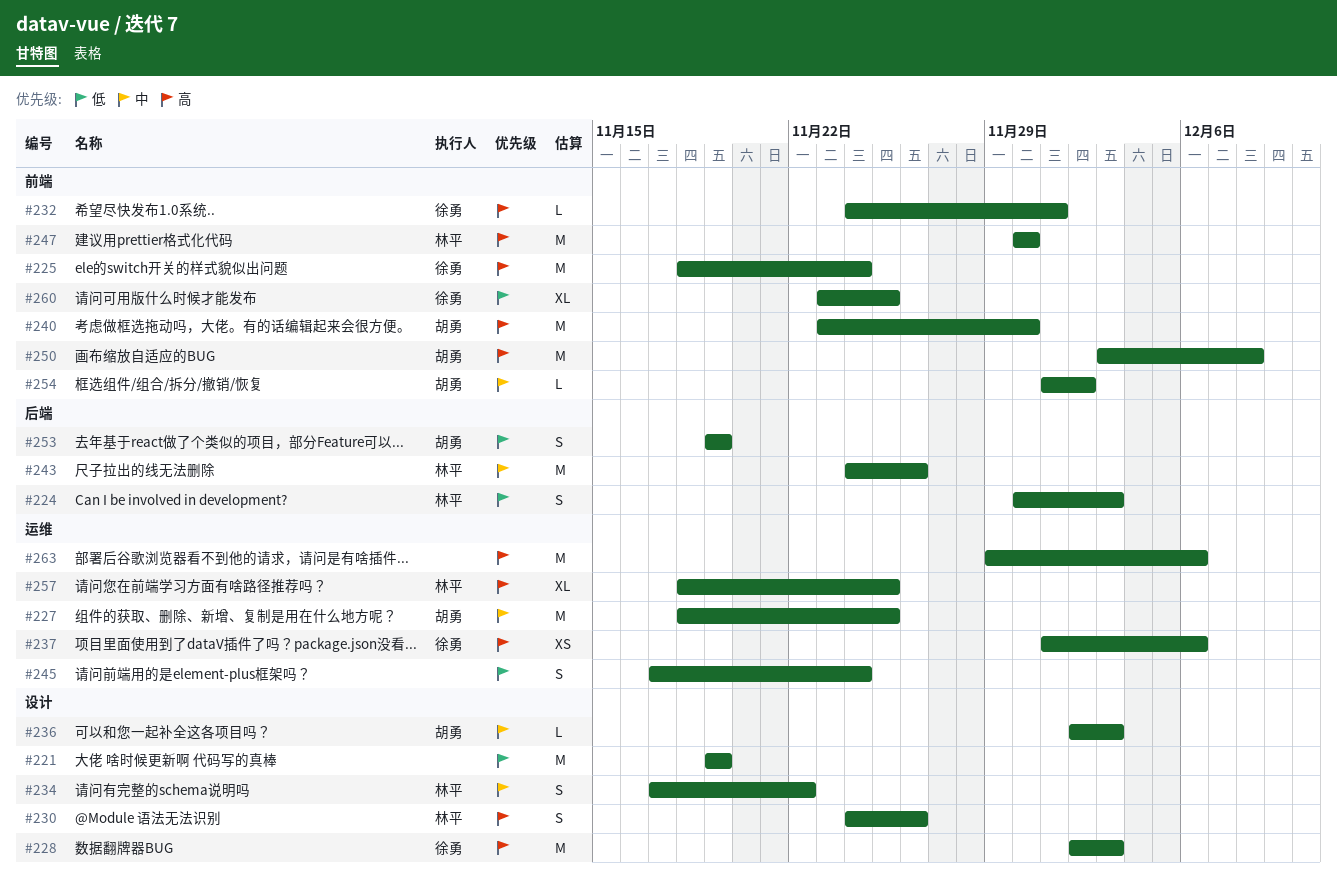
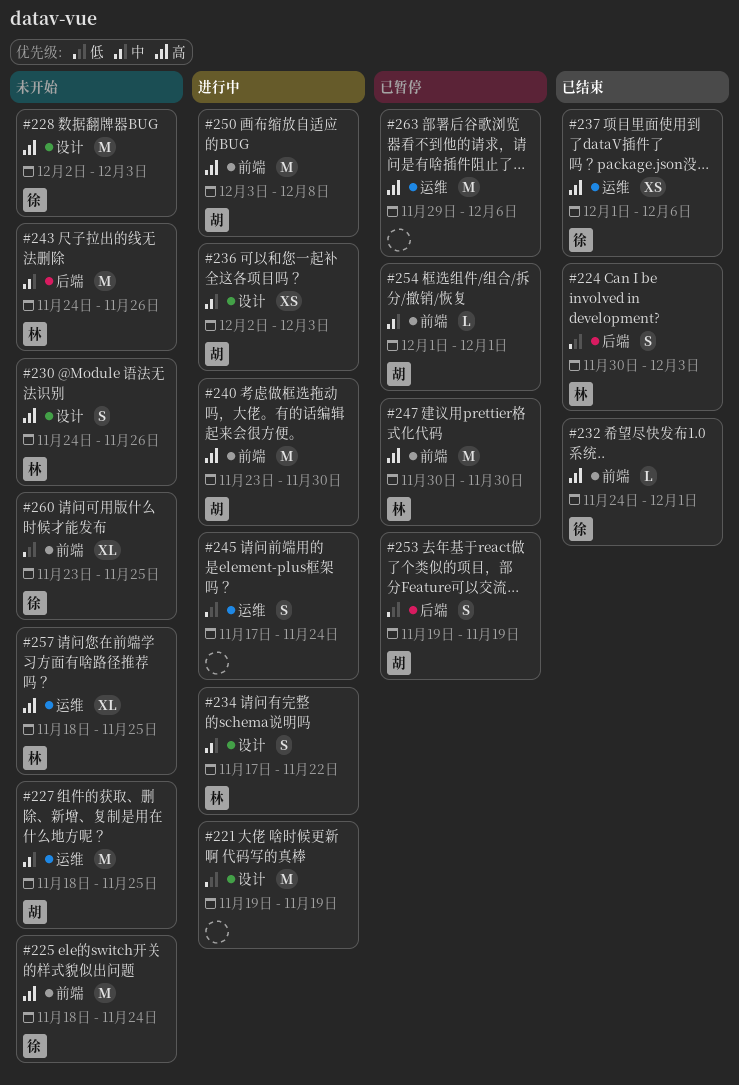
#236, estimate: L -> XS
#254, due: Dec 2 -> Dec 1

